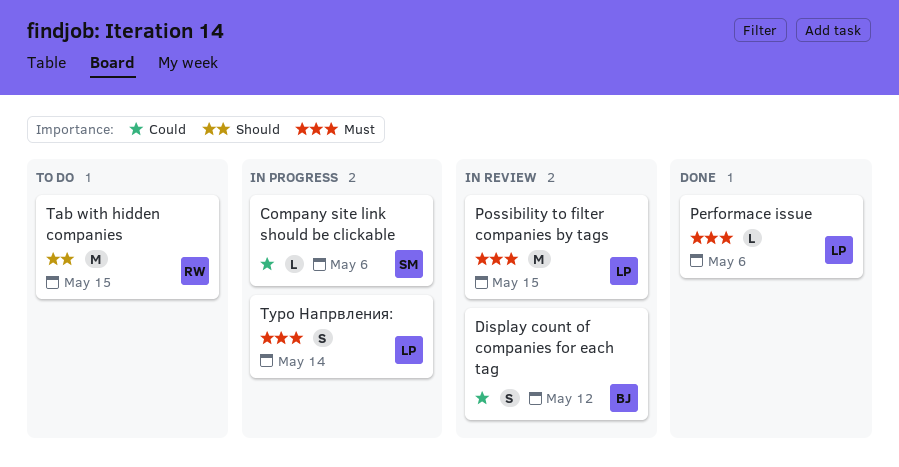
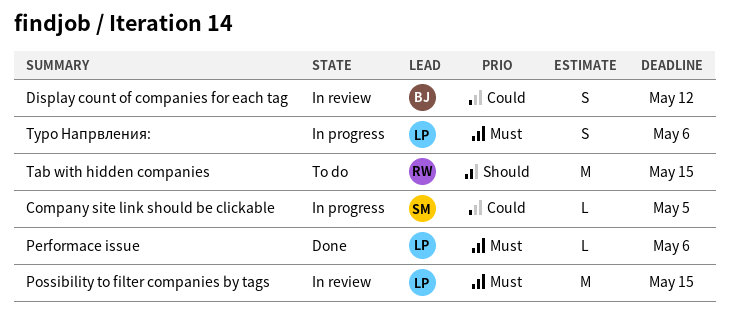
Company site link should be clickable, due: May 6 -> May 5
Typo Напрвления:, due: May 14 -> May 6

